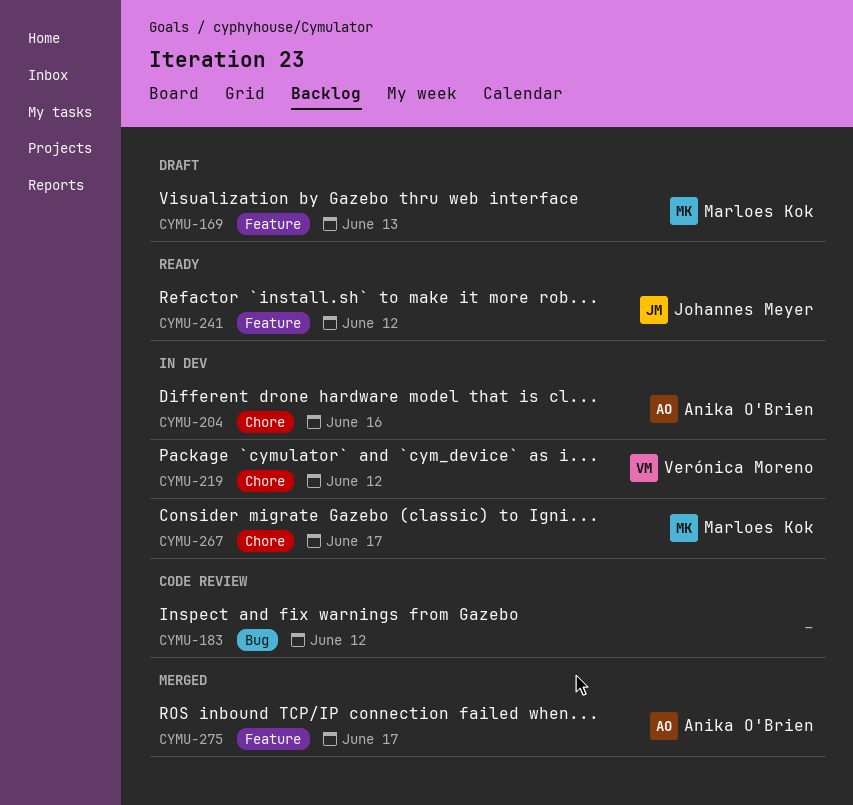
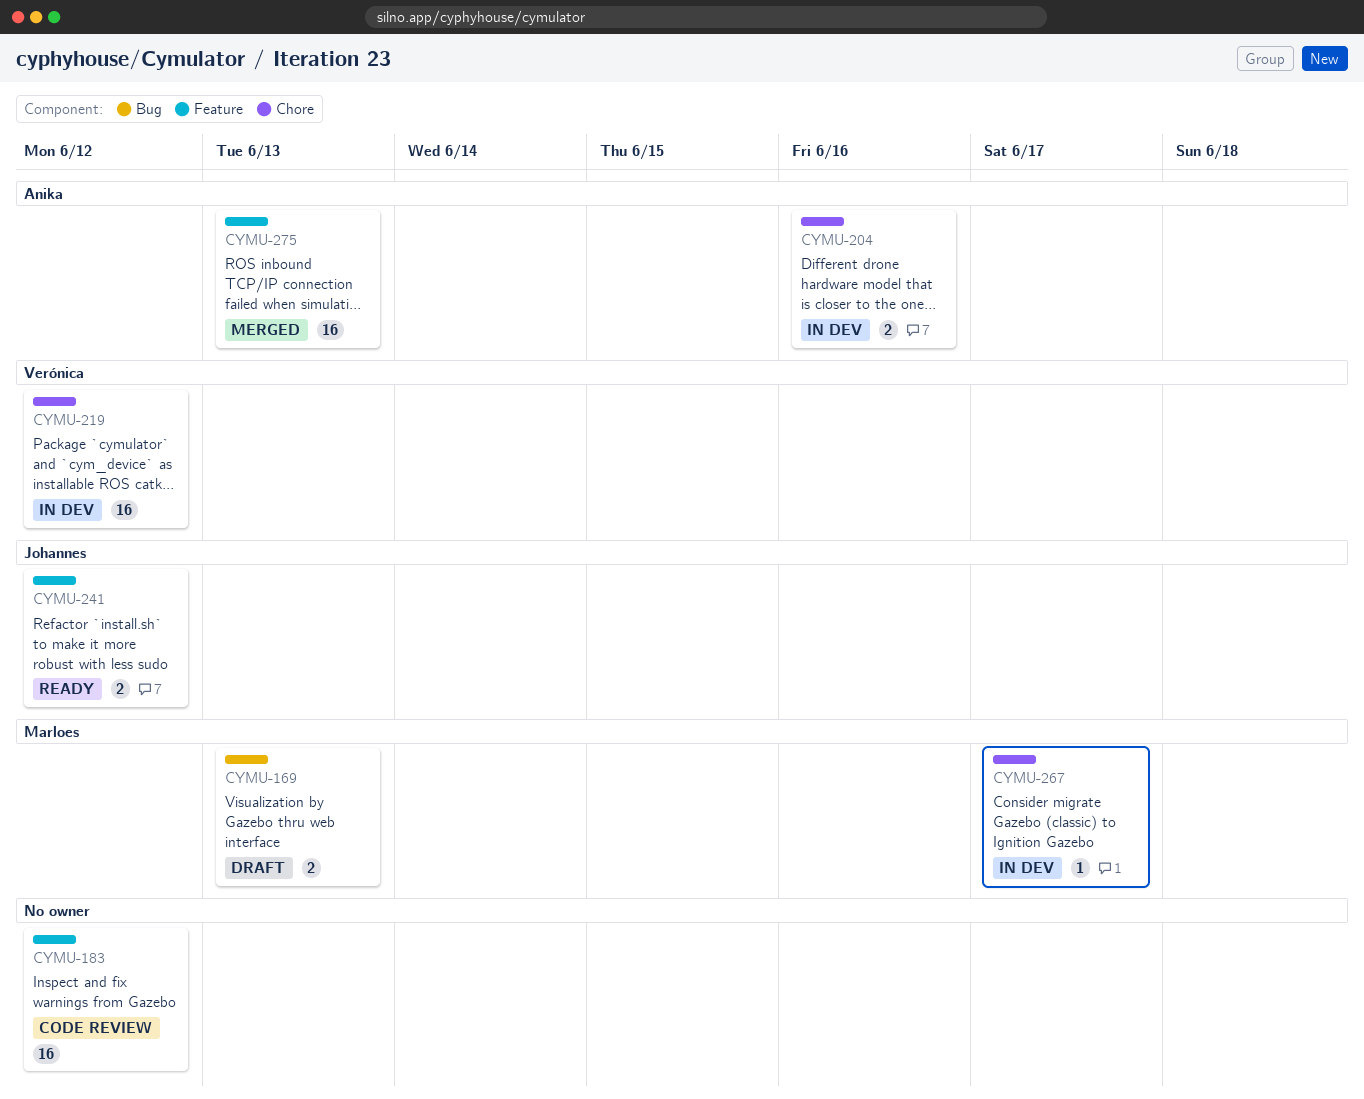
CYMU-169, label: Feature -> Bug
CYMU-183, label: Bug -> Feature
CYMU-275, due: Jun 17 -> Jun 13

